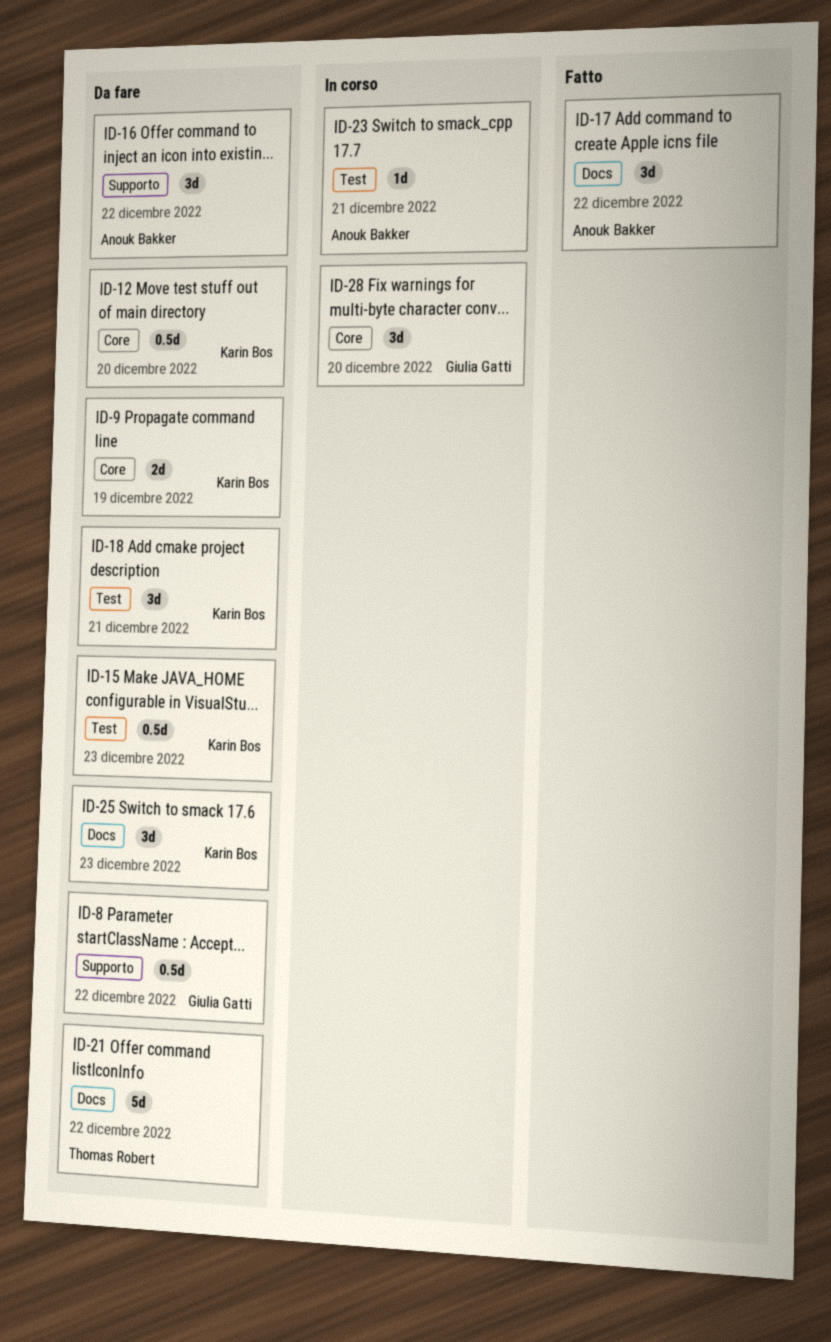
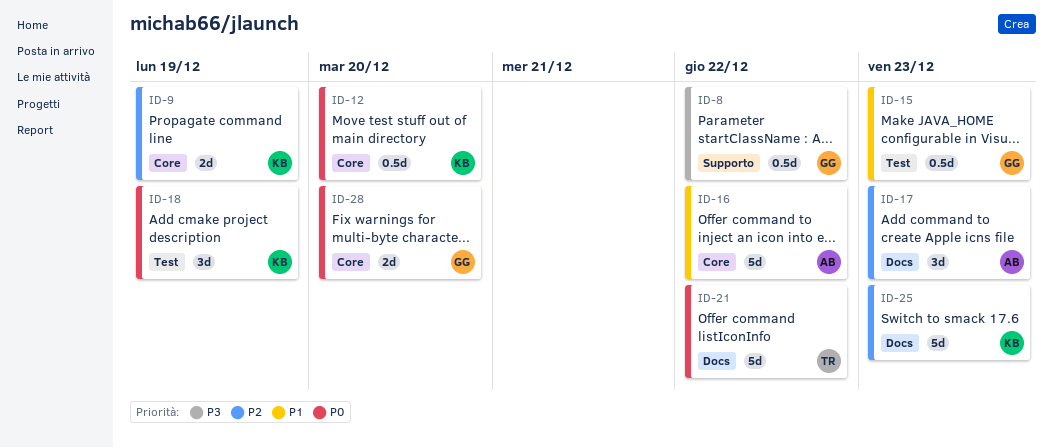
ID-15, owner: Karin Bos -> Giulia Gatti
ID-16, label: Supporto -> Core
ID-16, estimate: 3d -> 5d
ID-17, due: Dec 22 -> Dec 23
ID-18, due: Dec 21 -> Dec 19
ID-23: present -> none
ID-25, estimate: 3d -> 5d
ID-28, estimate: 3d -> 2d

